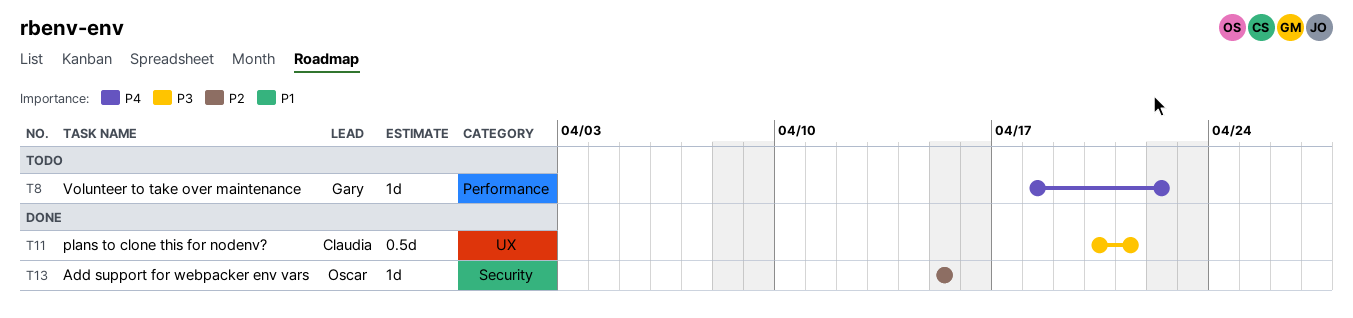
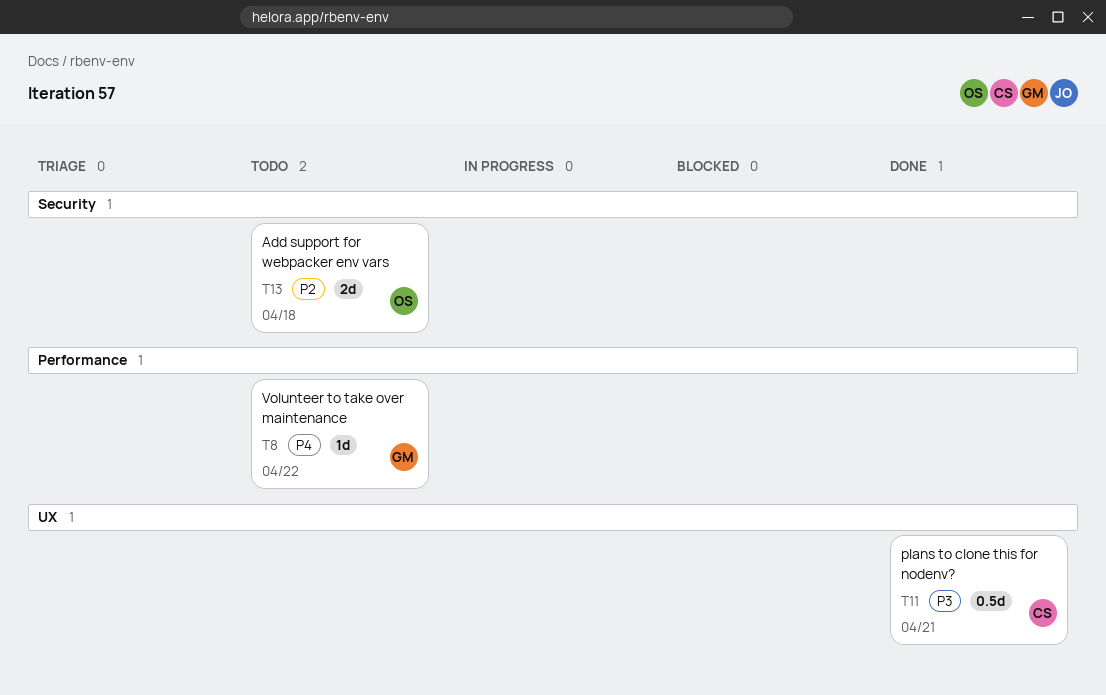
T13, status: Done -> Todo
T13, estimate: 1d -> 2d
T13, due: Apr 15 -> Apr 18

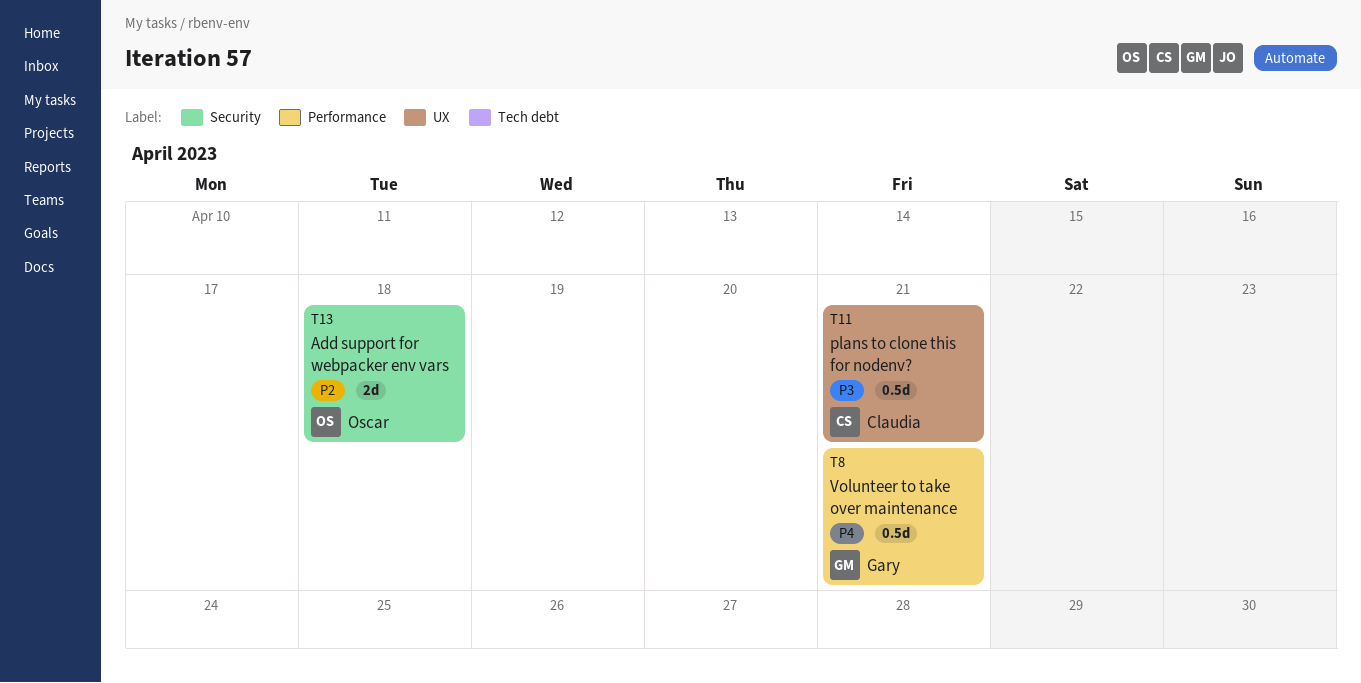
T8, estimate: 1d -> 0.5d
T8, due: Apr 22 -> Apr 21

